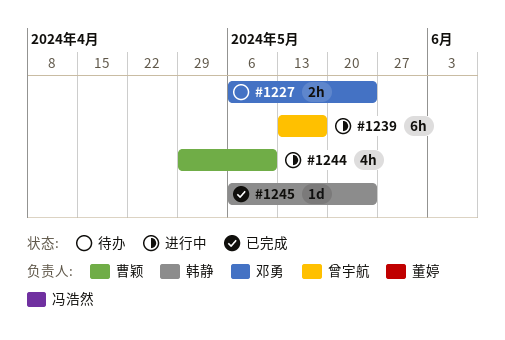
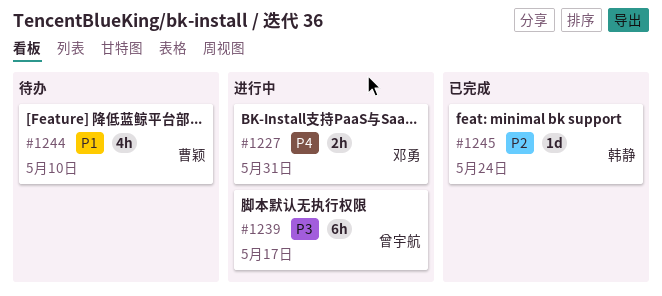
#1227, status: 待办 -> 进行中
#1227, due: May 24 -> May 31
#1244, status: 进行中 -> 待办

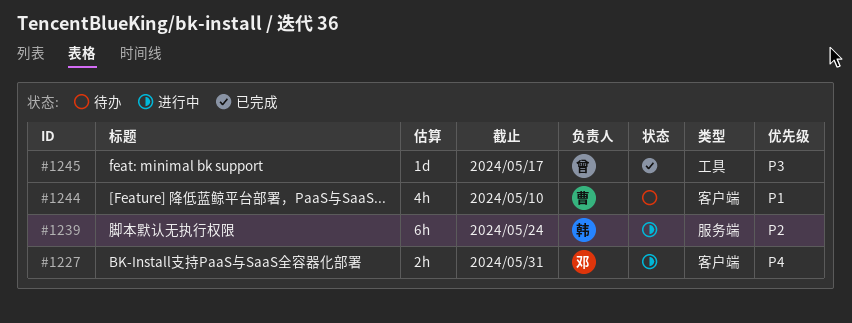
#1239, owner: 曾宇航 -> 韩静
#1239, priority: P3 -> P2
#1239, due: May 17 -> May 24
#1245, owner: 韩静 -> 曾宇航
#1245, priority: P2 -> P3
#1245, due: May 24 -> May 17

